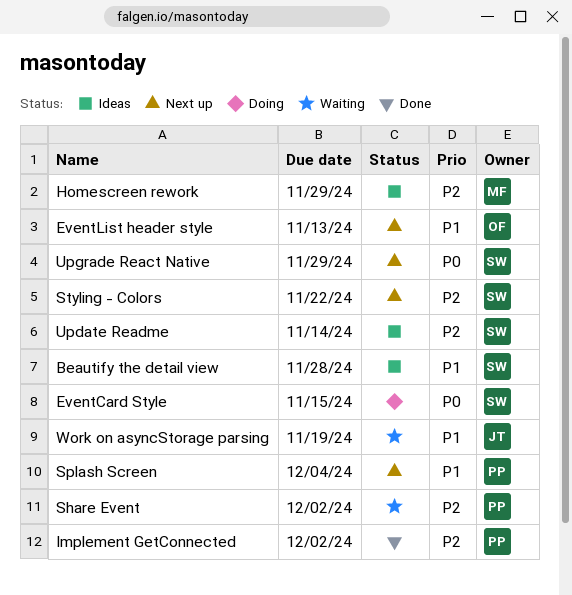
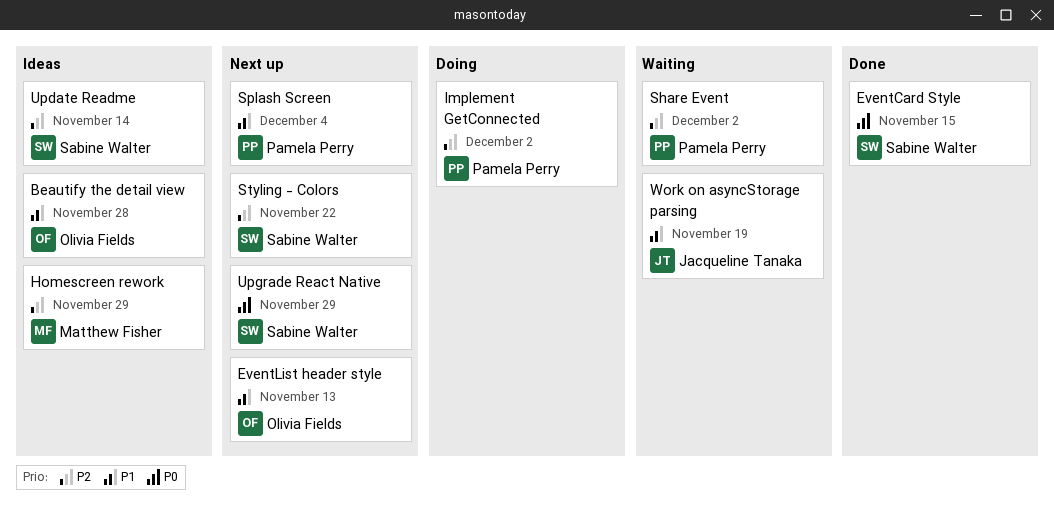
Beautify the detail view, owner: Sabine Walter -> Olivia Fields
EventCard Style, status: Doing -> Done
Implement GetConnected, status: Done -> Doing

